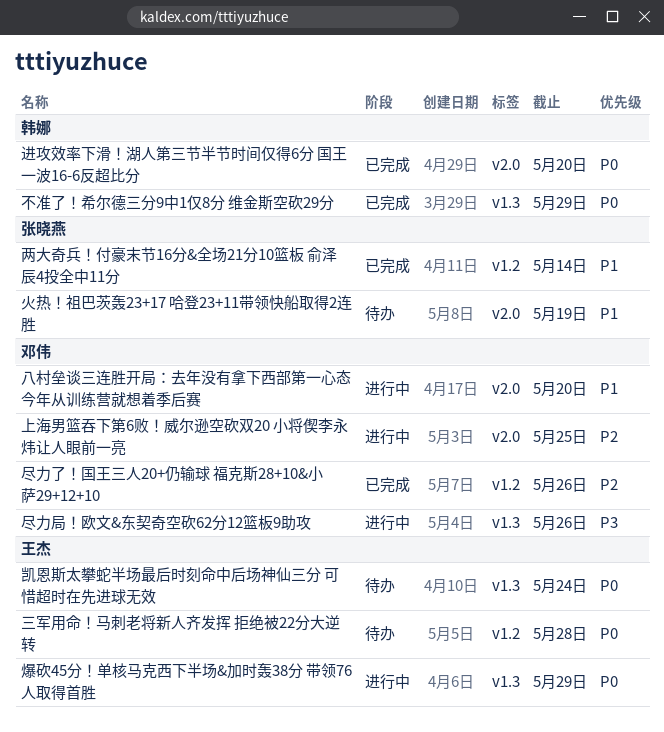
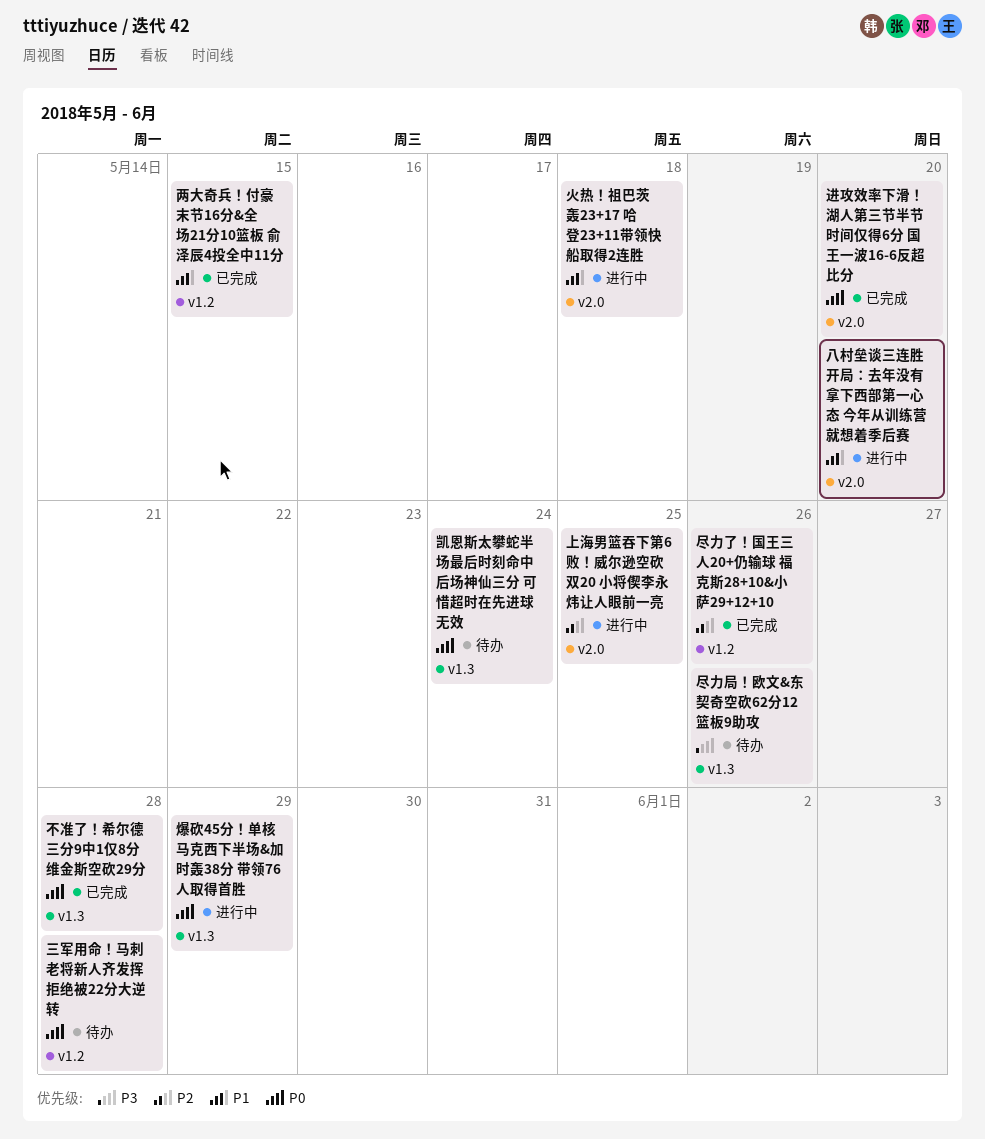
不准了！希尔德三分9中1仅8分 维金斯空砍29分, due: May 29 -> May 28
两大奇兵！付豪末节16分&全场21分10篮板 俞泽辰4投全中11分, due: May 14 -> May 15
尽力局！欧文&东契奇空砍62分12篮板9助攻, status: 进行中 -> 待办
火热！祖巴茨轰23+17 哈登23+11带领快船取得2连胜, status: 待办 -> 进行中
火热！祖巴茨轰23+17 哈登23+11带领快船取得2连胜, due: May 19 -> May 18

